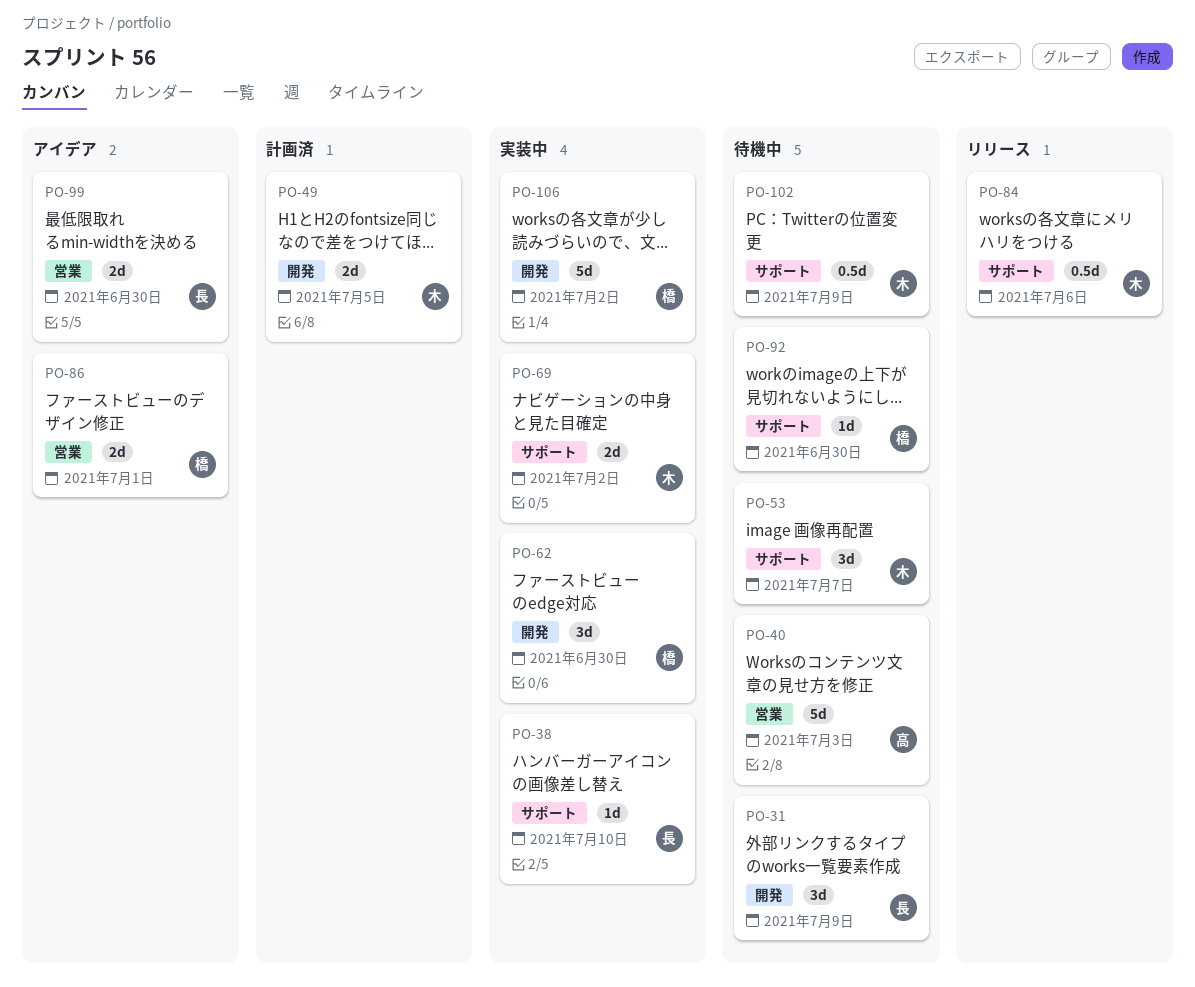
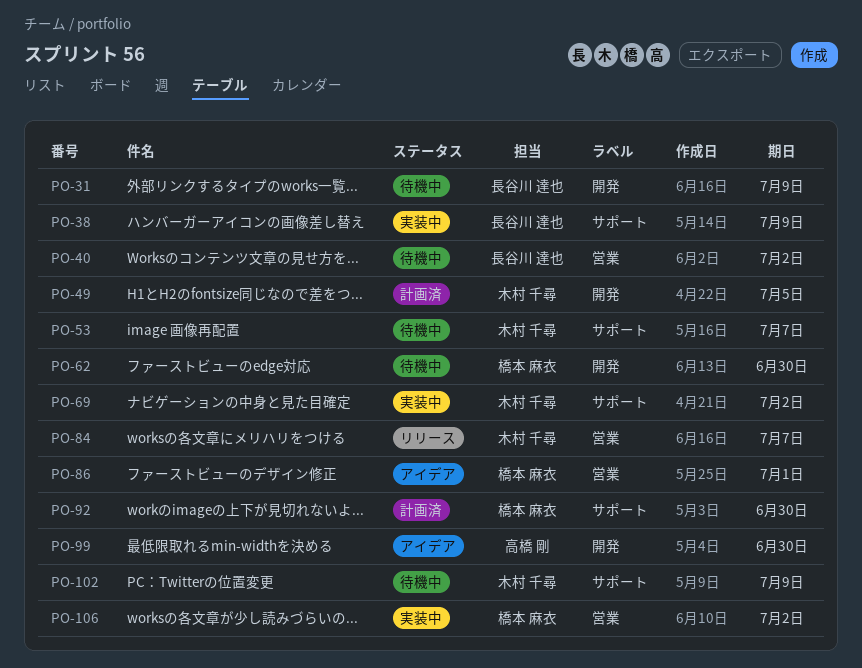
PO-38, due: Jul 10 -> Jul 9
PO-40, owner: 高橋 剛 -> 長谷川 達也
PO-40, due: Jul 3 -> Jul 2
PO-62, status: 実装中 -> 待機中
PO-84, label: サポート -> 営業
PO-84, due: Jul 6 -> Jul 7
PO-92, status: 待機中 -> 計画済
PO-99, owner: 長谷川 達也 -> 高橋 剛
PO-99, label: 営業 -> 開発
PO-106, label: 開発 -> 営業

